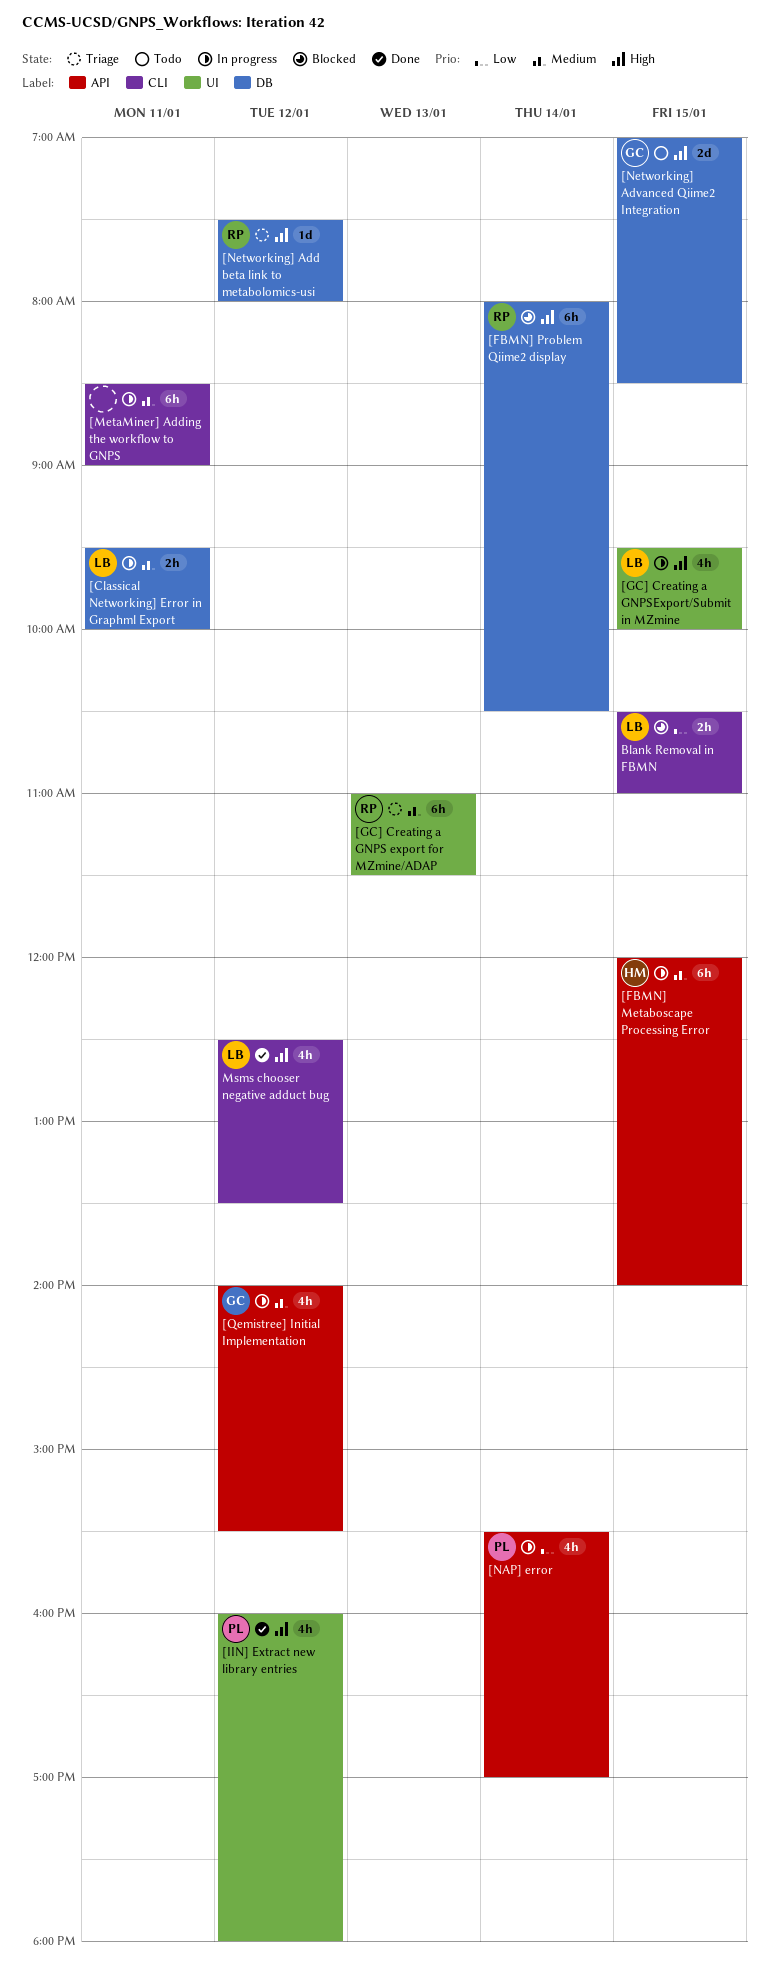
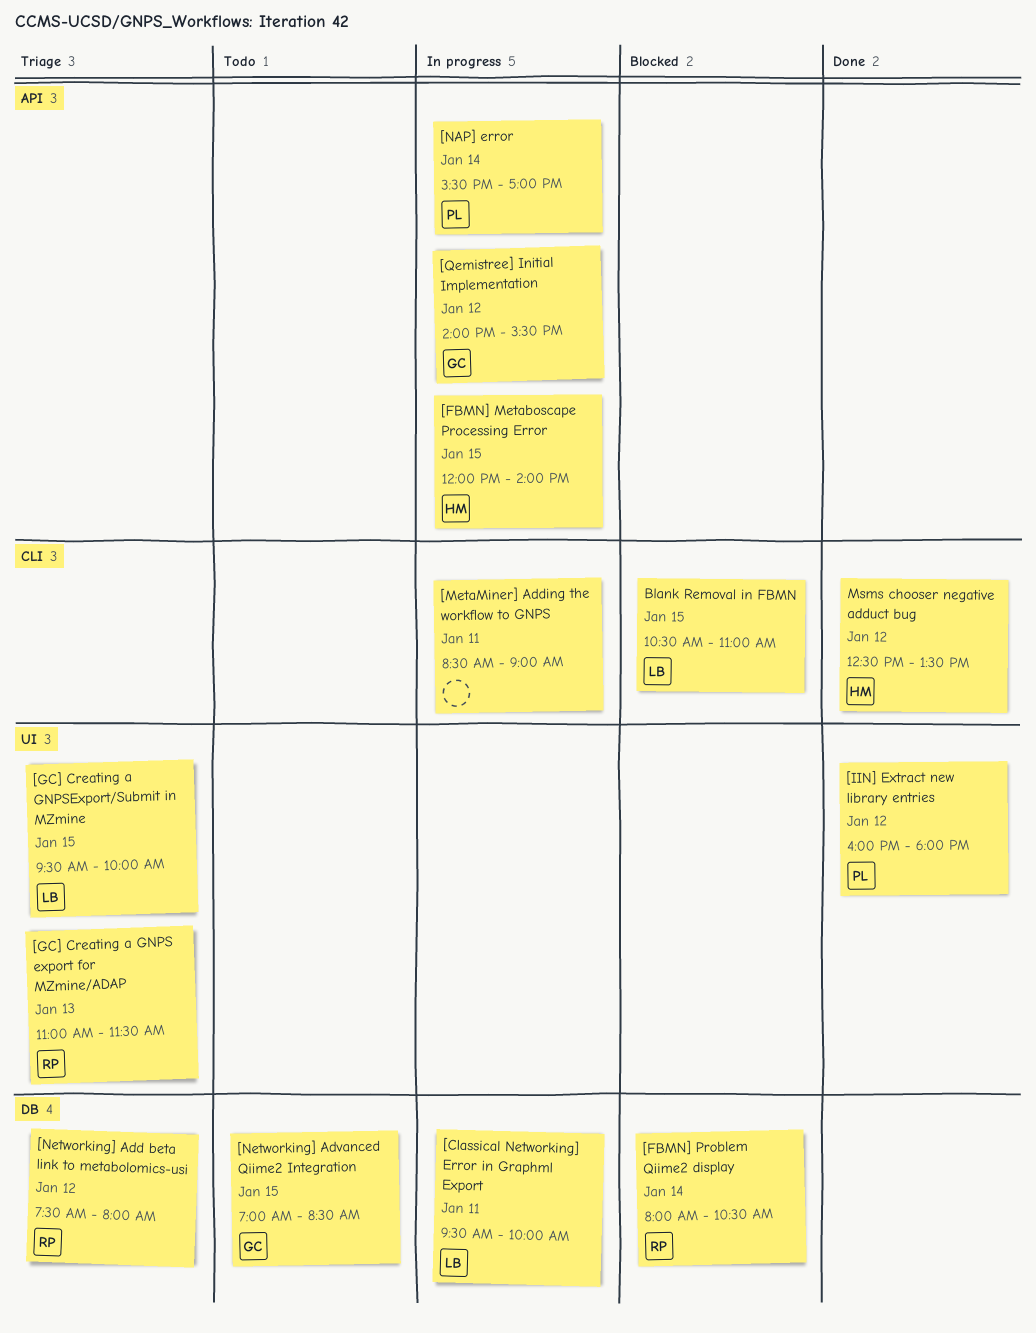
[GC] Creating a GNPSExport/Submit in MZmine, status: In progress -> Triage
Msms chooser negative adduct bug, owner: LB -> HM

